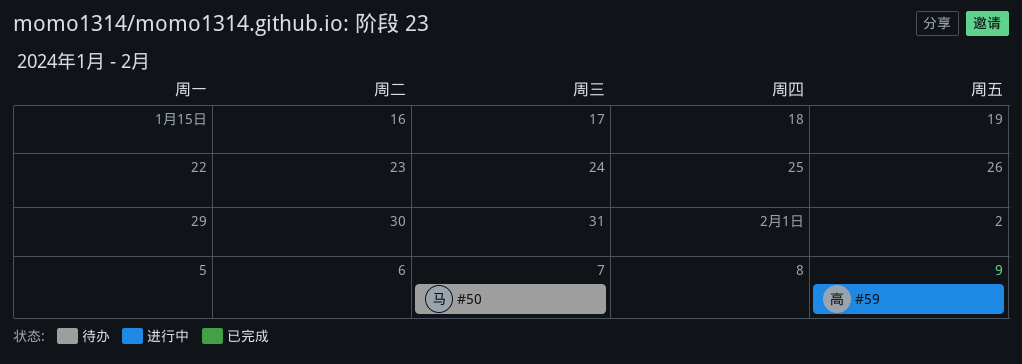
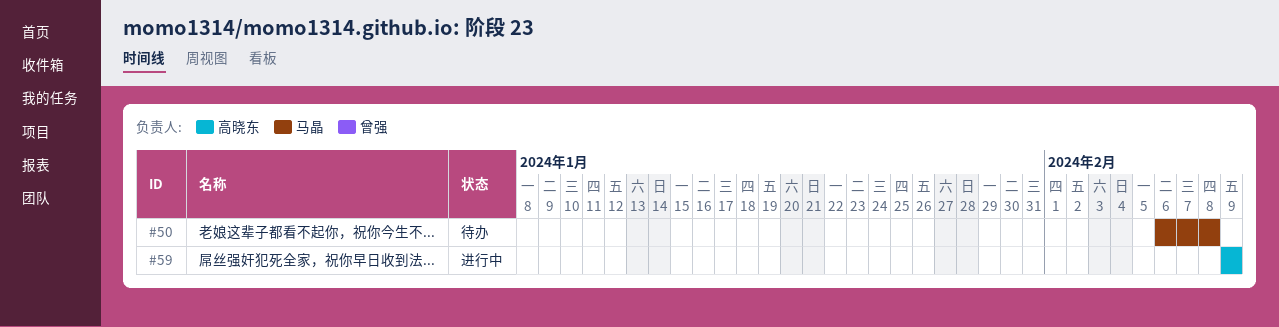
#50, start: Feb 7 -> Feb 6
#50, due: Feb 7 -> Feb 8

